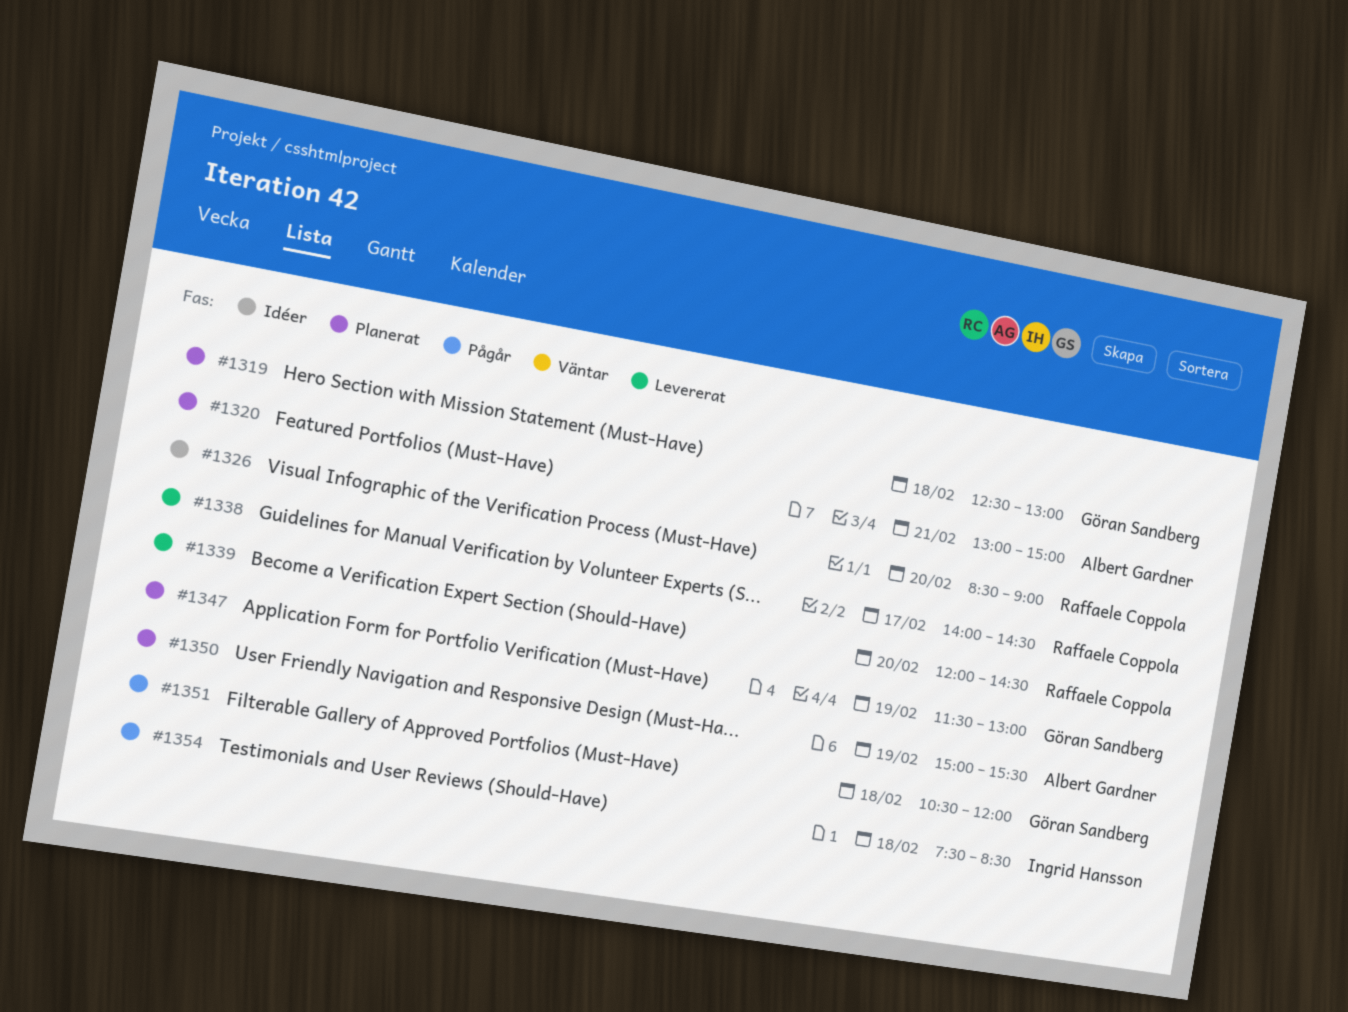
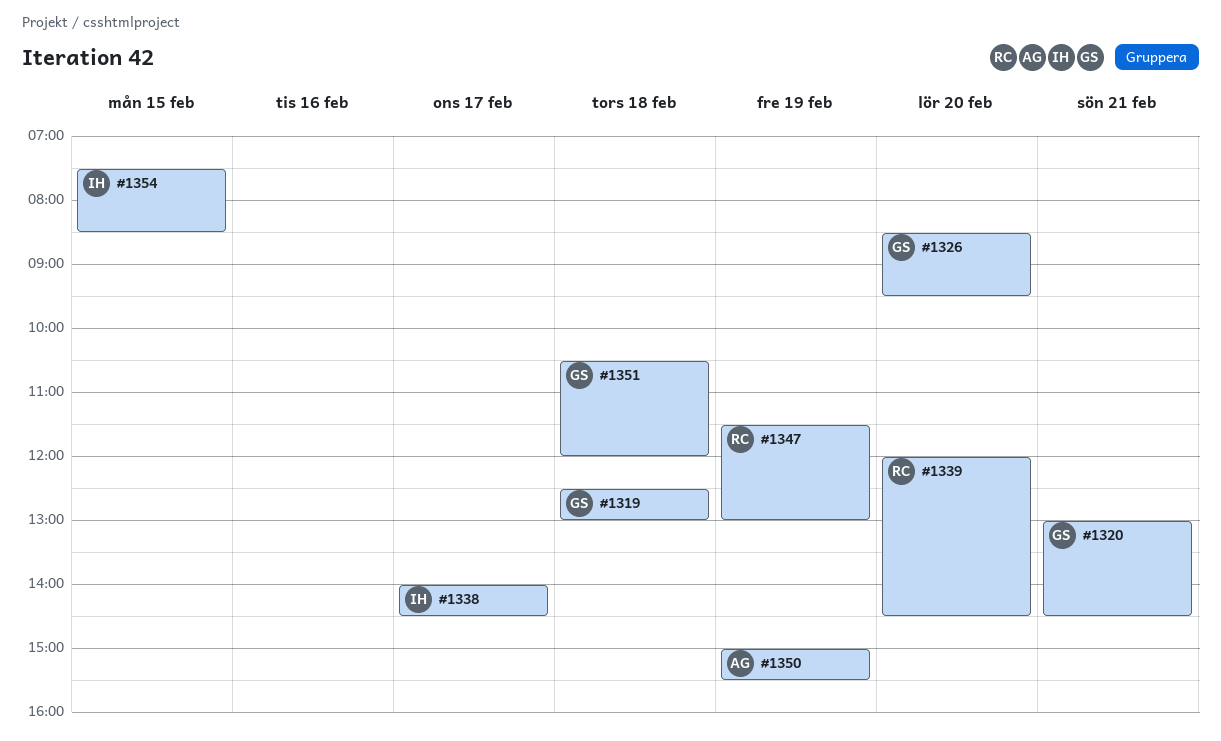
#1320, owner: Albert Gardner -> Göran Sandberg
#1320, ends: 15:00 -> 14:30
#1326, owner: Raffaele Coppola -> Göran Sandberg
#1326, ends: 09:00 -> 09:30
#1338, owner: Raffaele Coppola -> Ingrid Hansson
#1347, owner: Göran Sandberg -> Raffaele Coppola
#1354, day: Feb 18 -> Feb 15

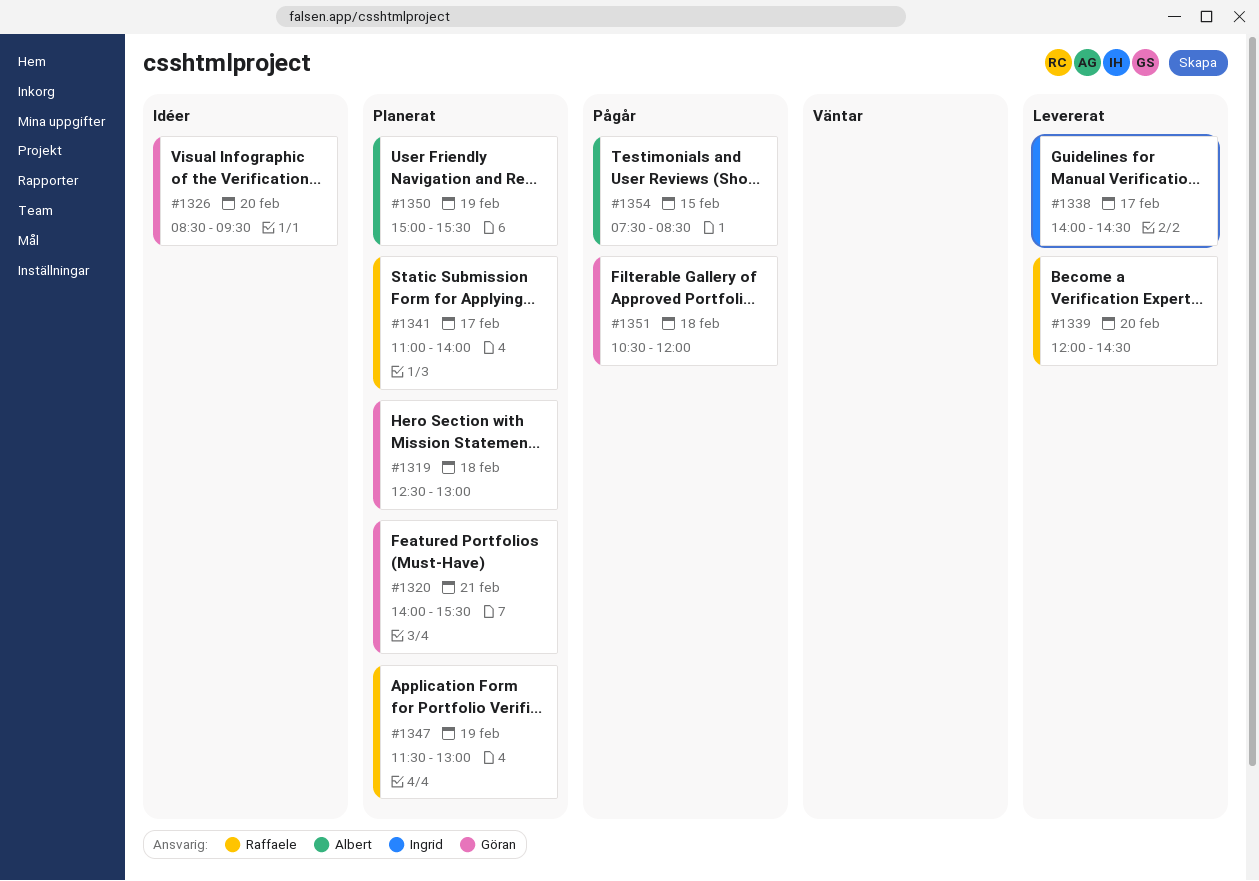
#1320, begins: 13:00 -> 14:00
#1320, ends: 14:30 -> 15:30
#1341: none -> present
#1354, owner: Ingrid -> Albert

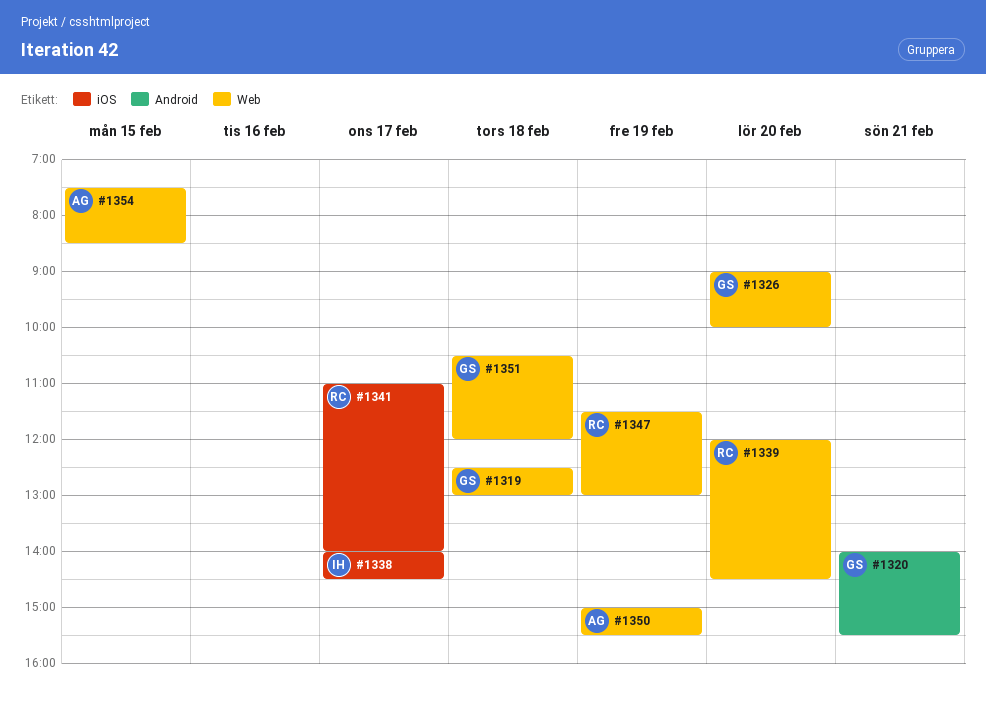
#1326, begins: 08:30 -> 09:00
#1326, ends: 09:30 -> 10:00

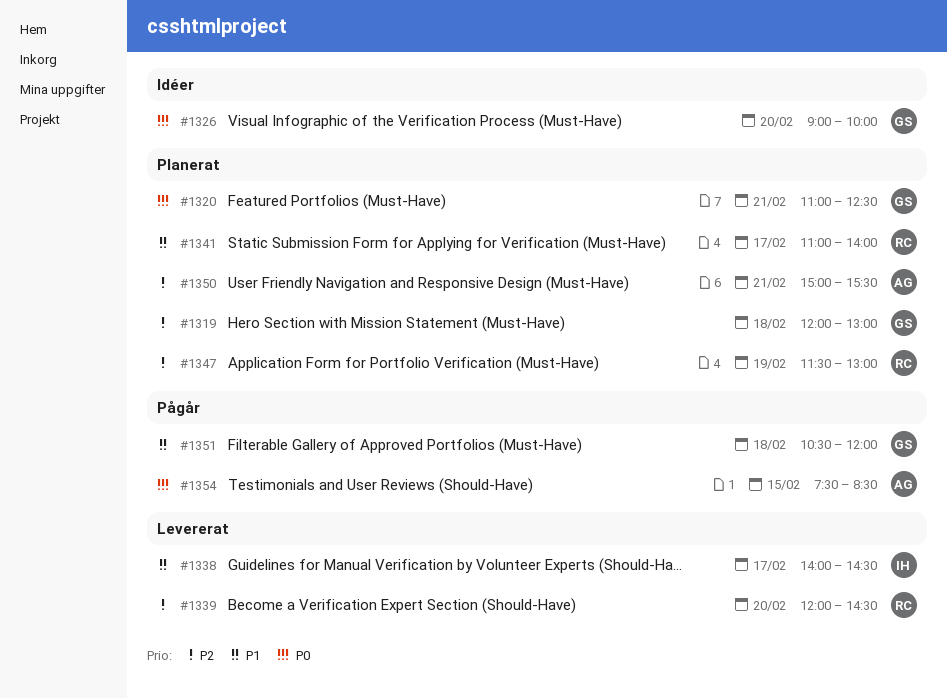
#1319, begins: 12:30 -> 12:00
#1320, begins: 14:00 -> 11:00
#1320, ends: 15:30 -> 12:30
#1350, day: Feb 19 -> Feb 21

